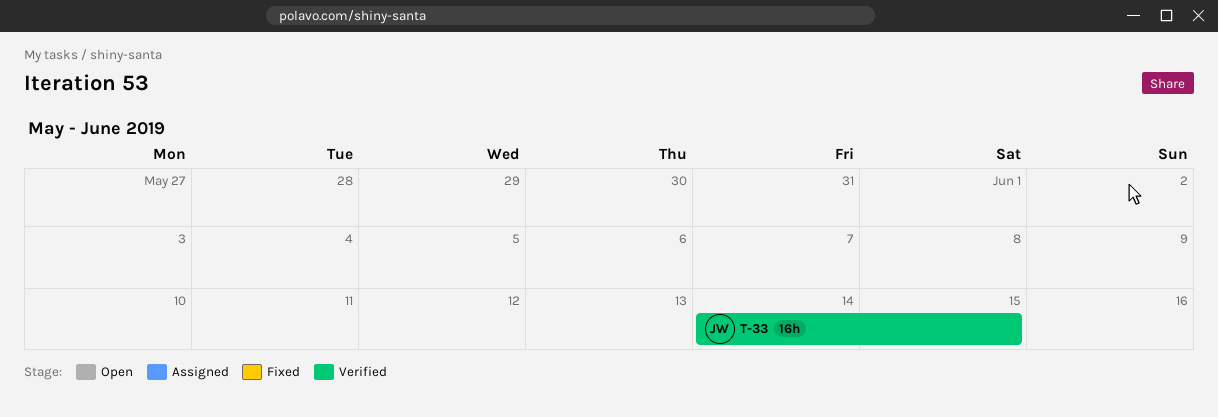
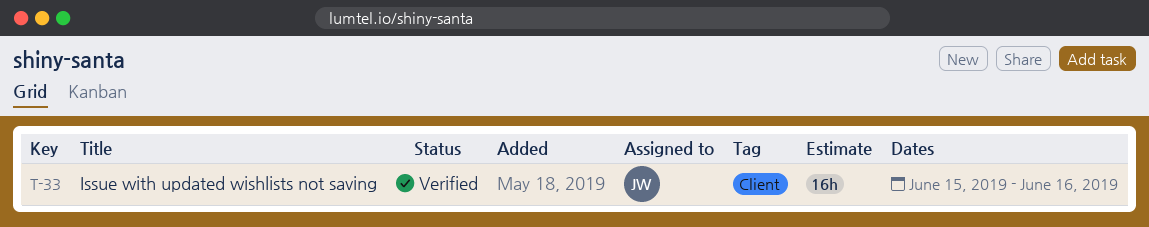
T-33, start: Jun 14 -> Jun 15
T-33, due: Jun 15 -> Jun 16

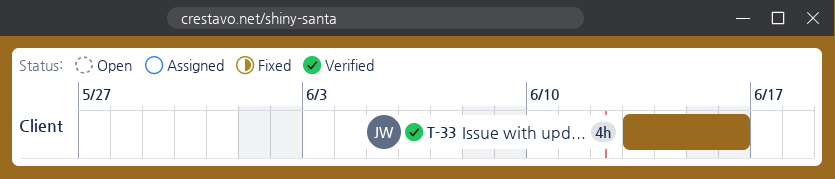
T-33, estimate: 16h -> 4h
T-33, start: Jun 15 -> Jun 13

